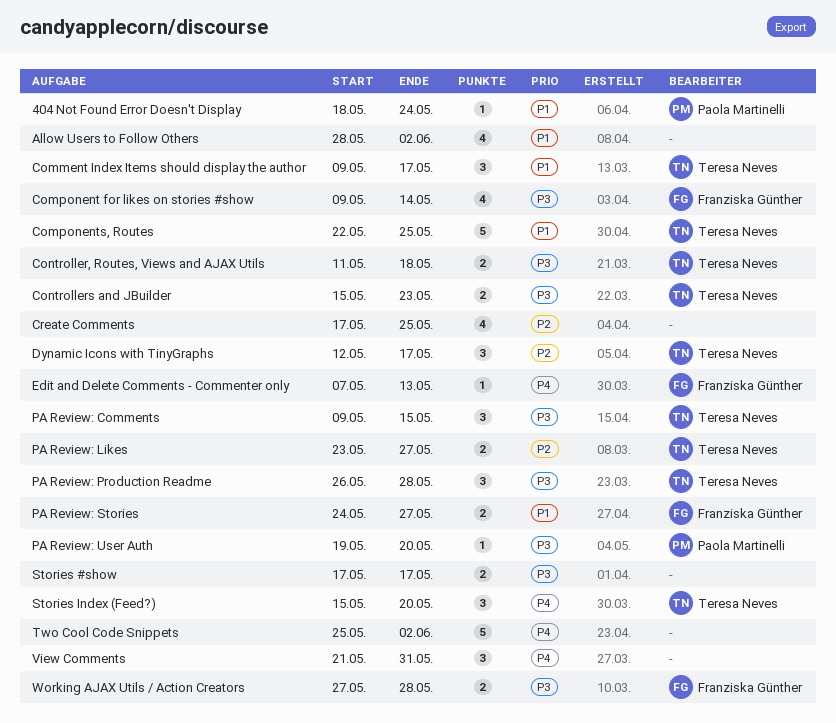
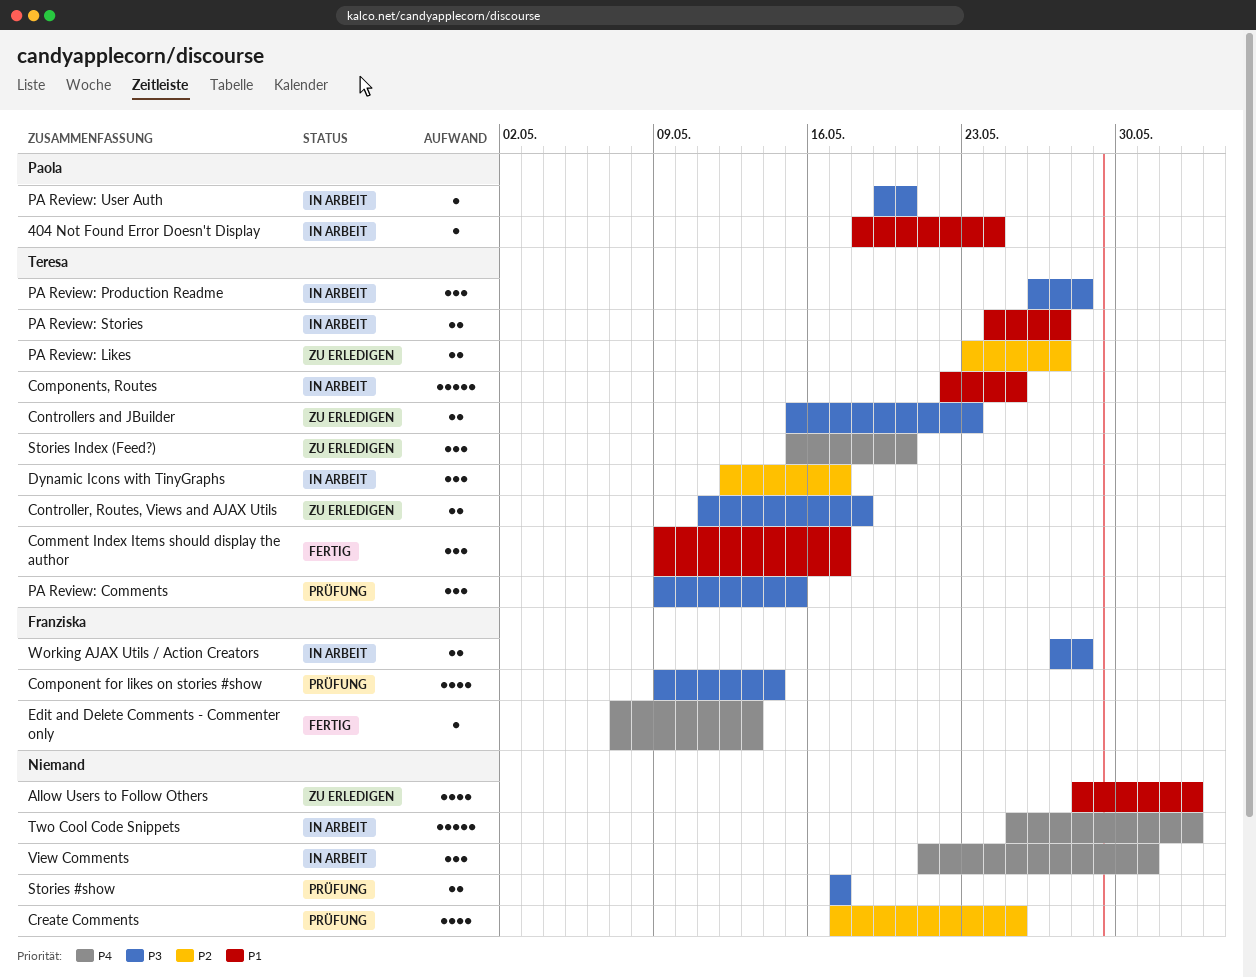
PA Review: Stories, owner: Franziska Günther -> Teresa Neves

